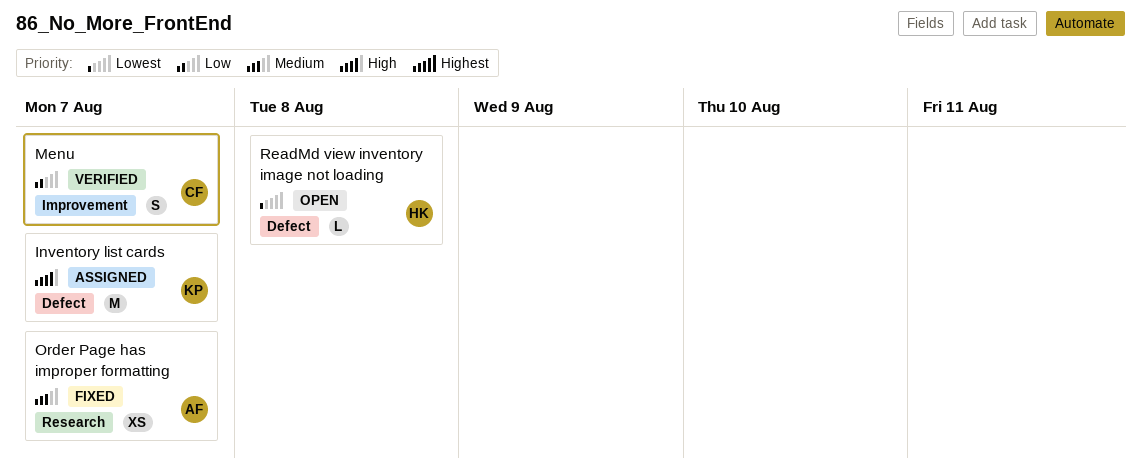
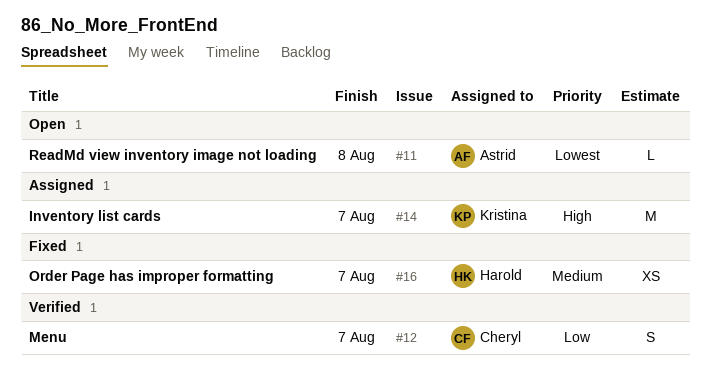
Order Page has improper formatting, owner: Astrid -> Harold
ReadMd view inventory image not loading, owner: Harold -> Astrid

